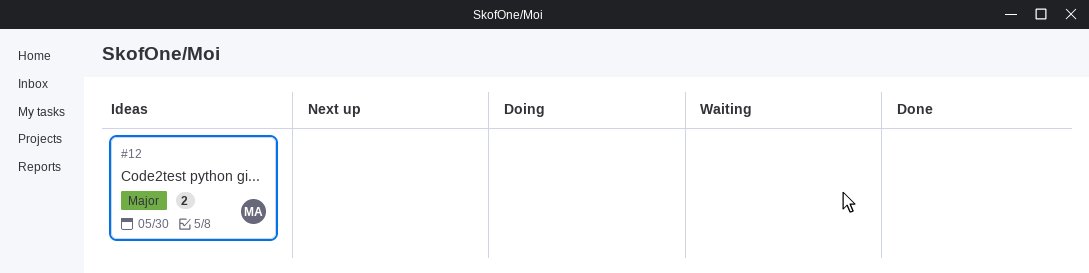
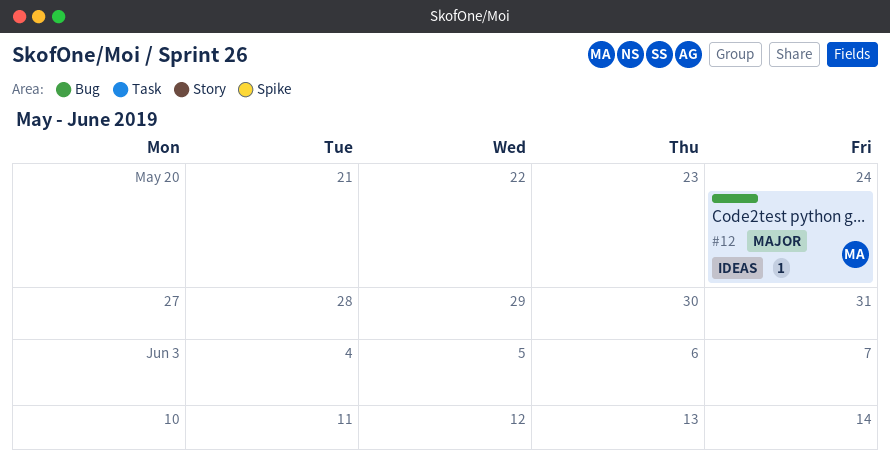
#12, estimate: 2 -> 1
#12, due: May 30 -> May 24

